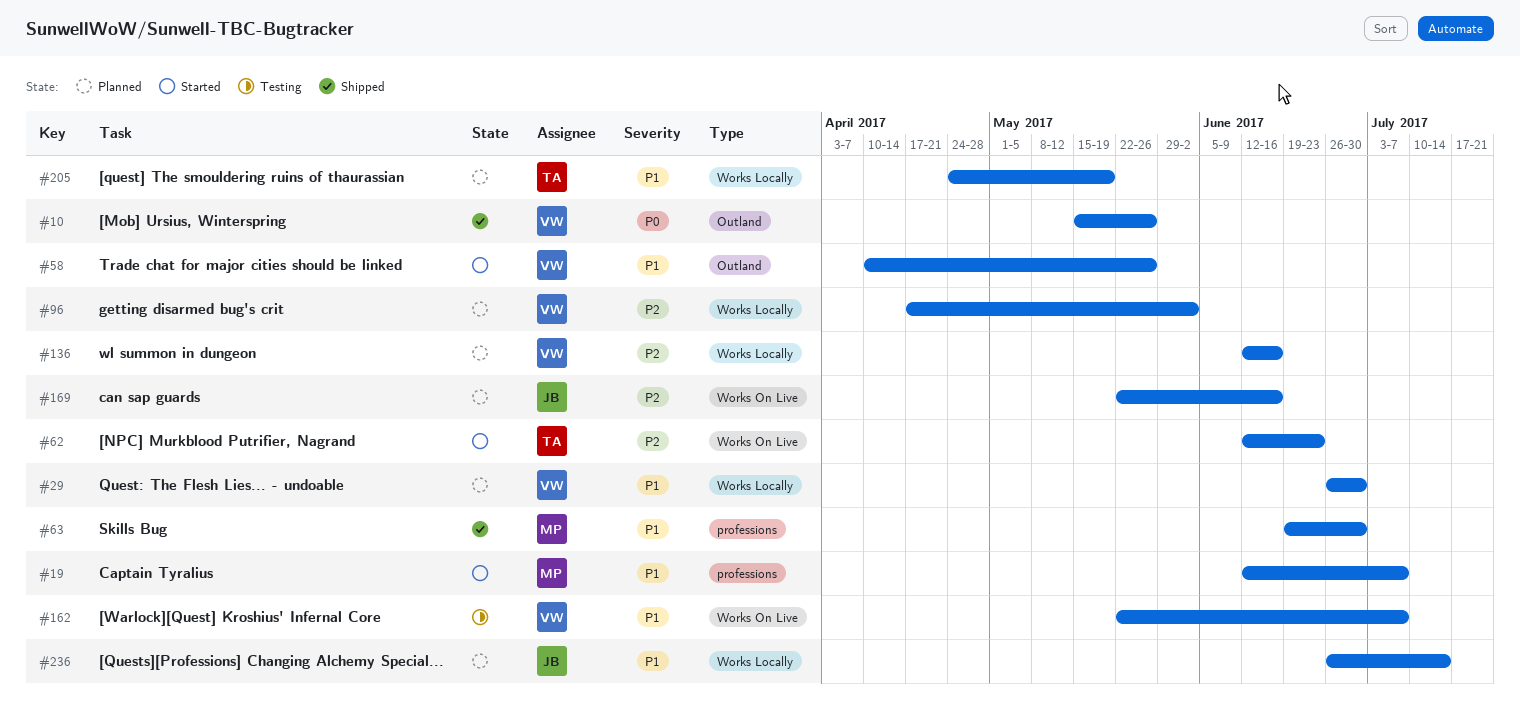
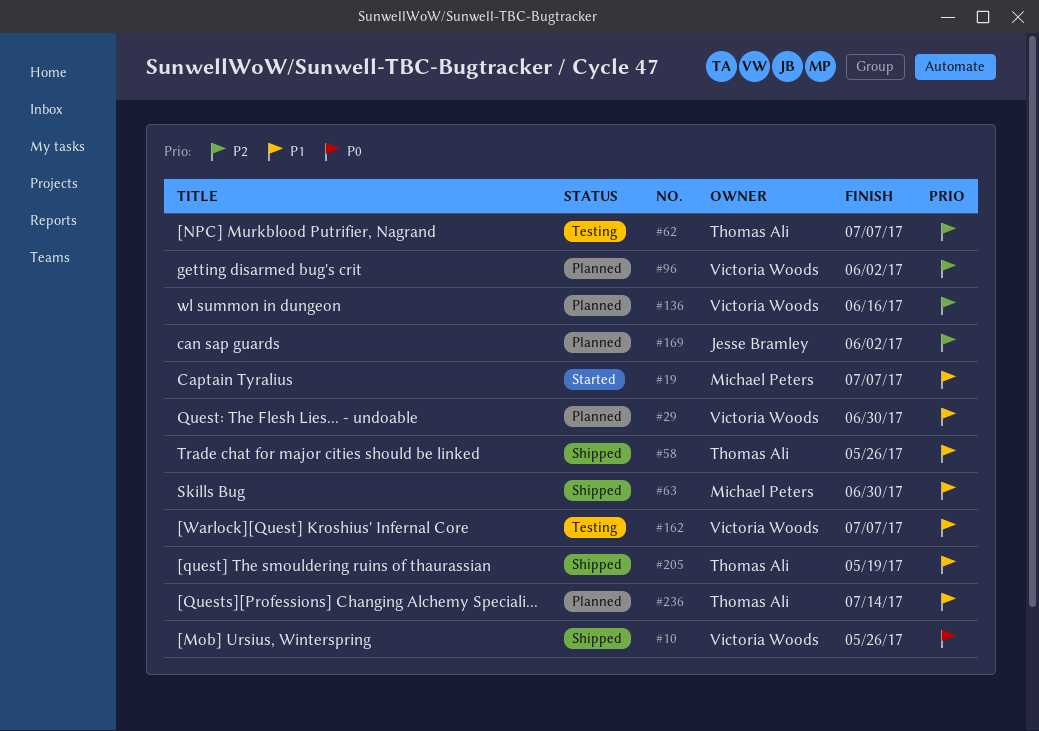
#58, status: Started -> Shipped
#58, owner: Victoria Woods -> Thomas Ali
#62, status: Started -> Testing
#62, due: Jun 23 -> Jul 7
#169, due: Jun 16 -> Jun 2
#205, status: Planned -> Shipped
#236, owner: Jesse Bramley -> Thomas Ali

